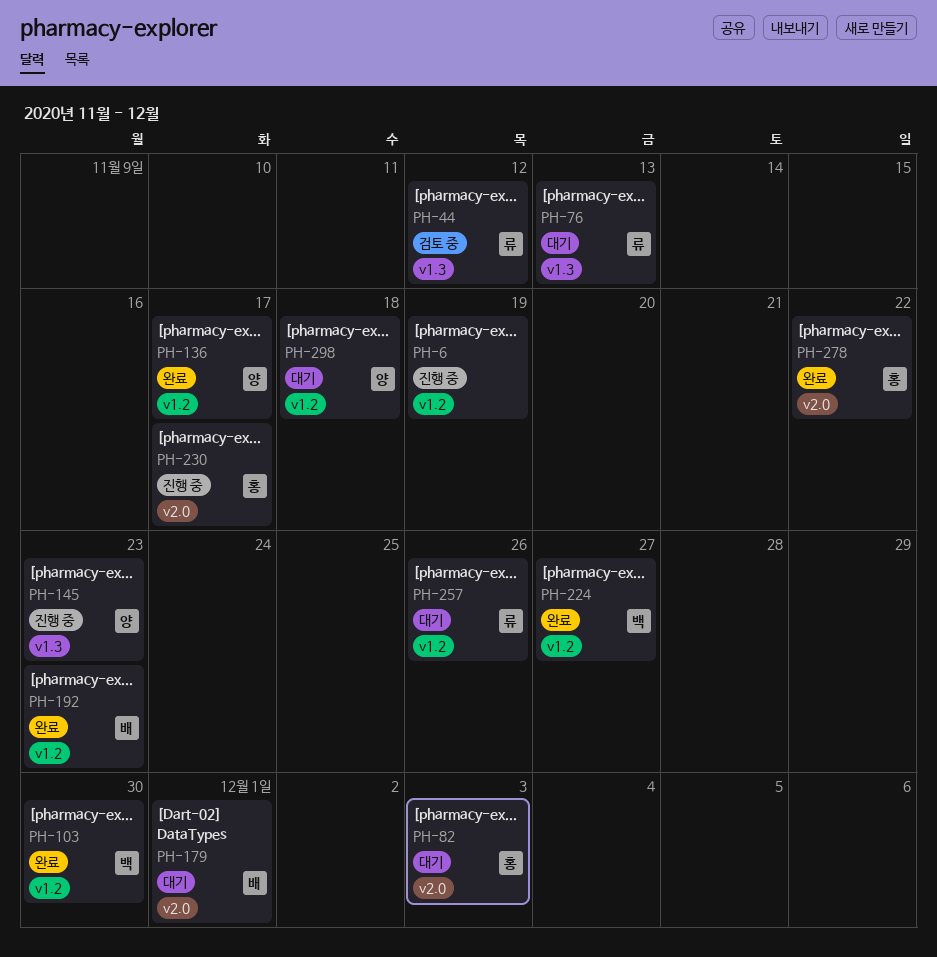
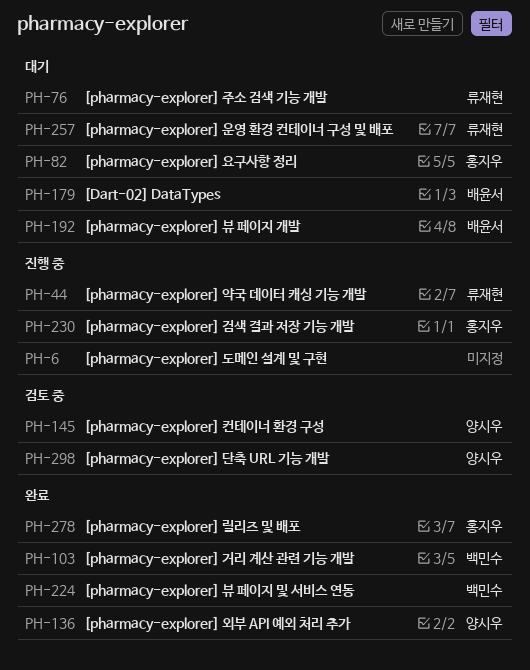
PH-44, status: 검토 중 -> 진행 중
PH-145, status: 진행 중 -> 검토 중
PH-192, status: 완료 -> 대기
PH-298, status: 대기 -> 검토 중

